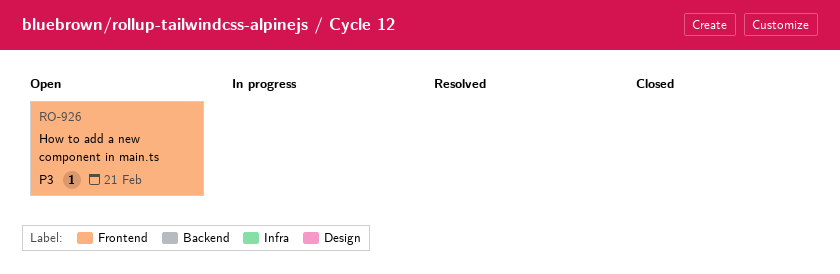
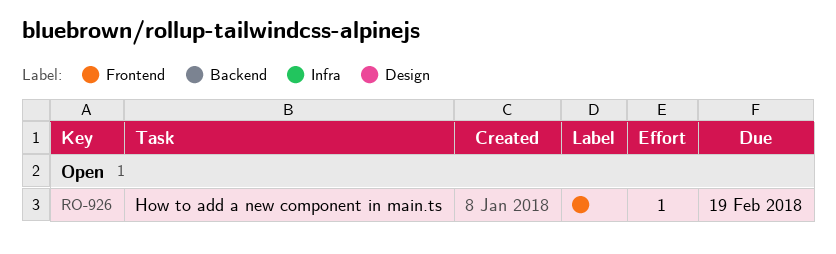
RO-926, due: Feb 21 -> Feb 19

